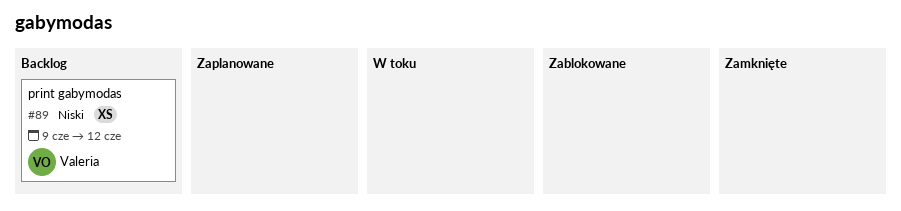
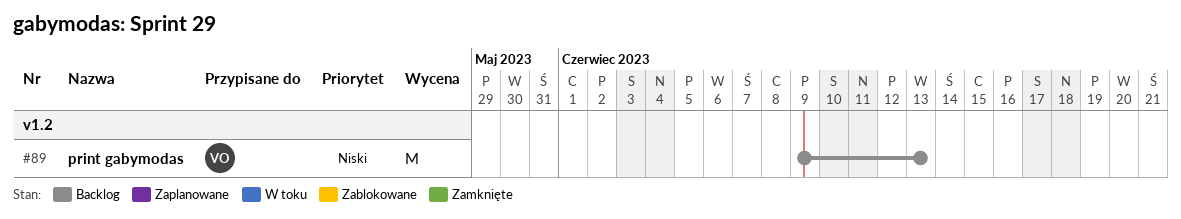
#89, estimate: XS -> M
#89, due: Jun 12 -> Jun 13

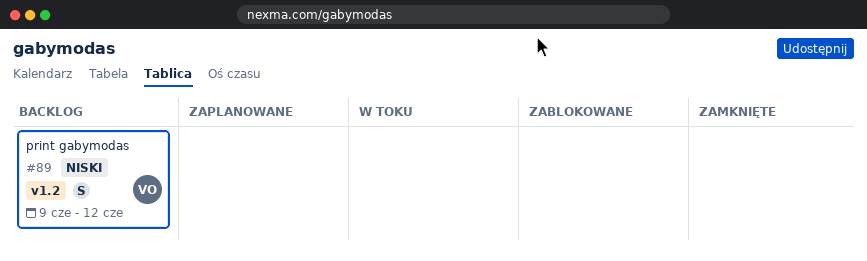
#89, estimate: M -> S
#89, due: Jun 13 -> Jun 12

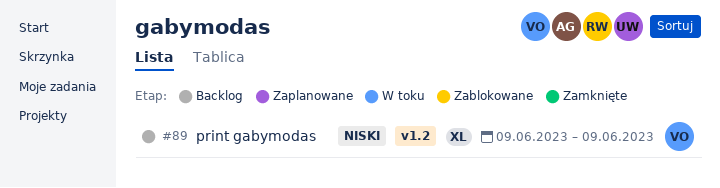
#89, estimate: S -> XL
#89, due: Jun 12 -> Jun 9

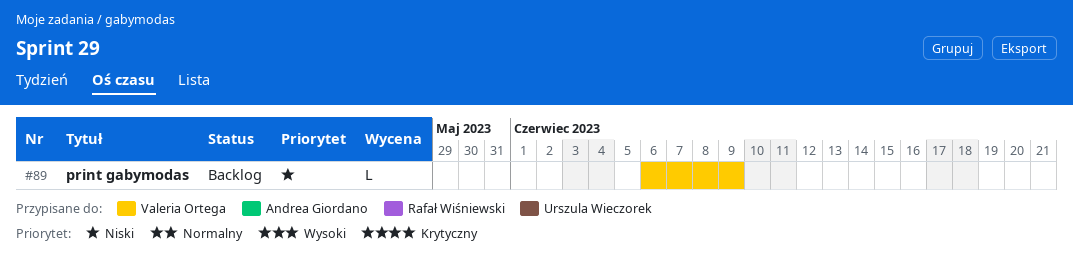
#89, estimate: XL -> L
#89, start: Jun 9 -> Jun 6

